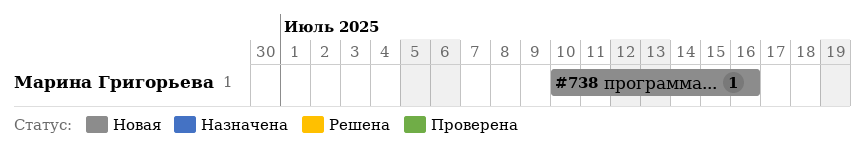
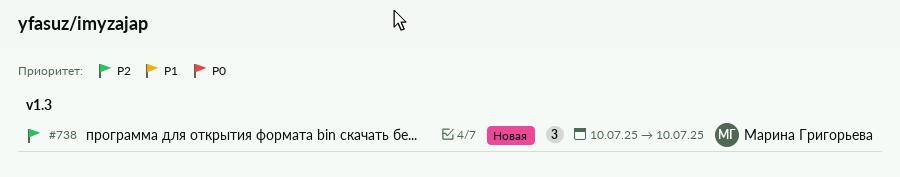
#738, estimate: 1 -> 3
#738, due: Jul 16 -> Jul 10

